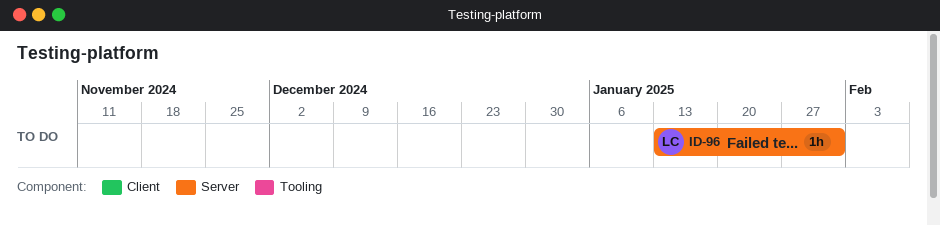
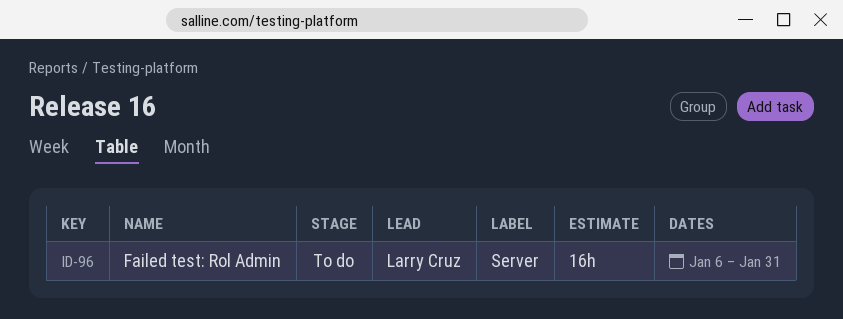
ID-96, estimate: 1h -> 16h
ID-96, start: Jan 13 -> Jan 6

